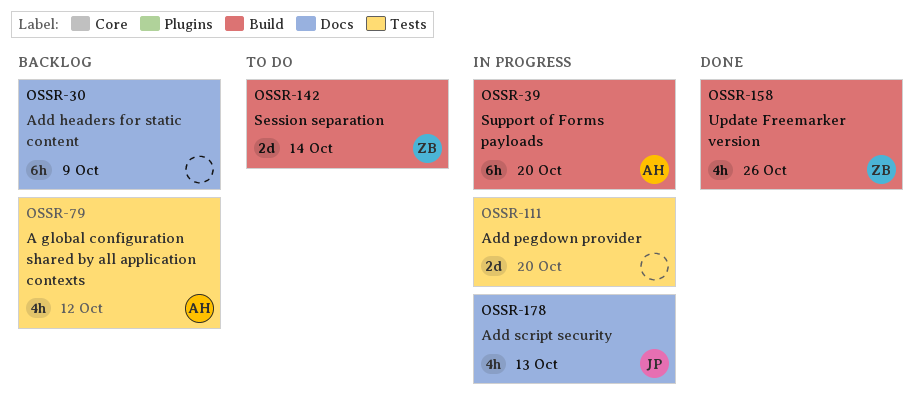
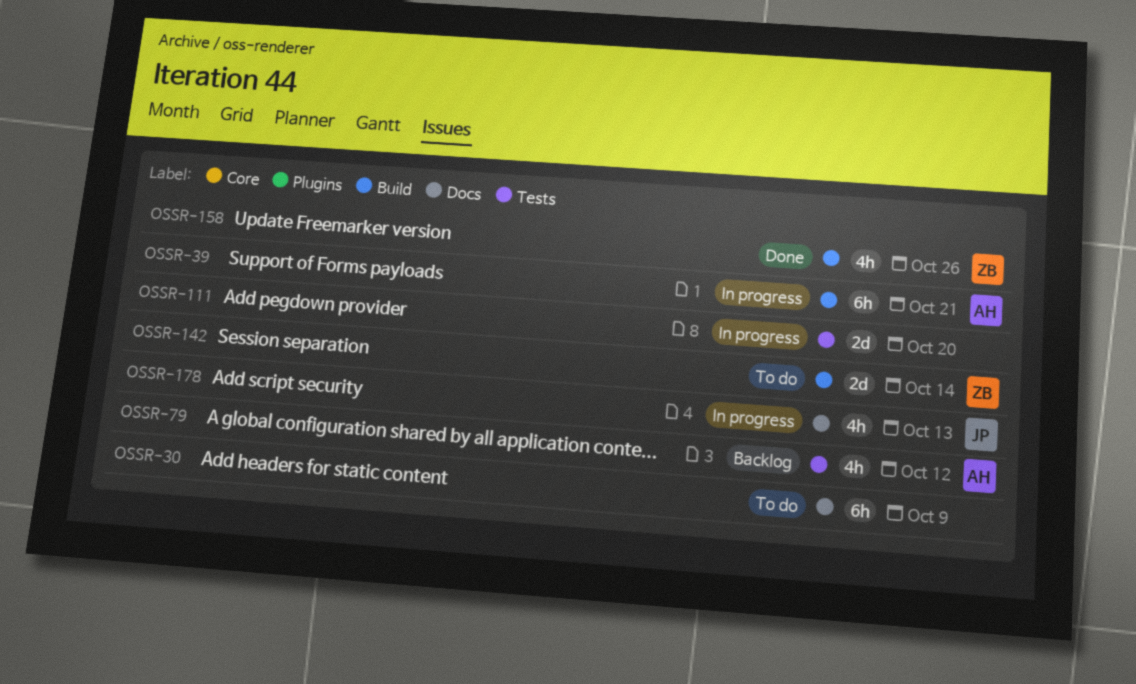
OSSR-30, status: Backlog -> To do
OSSR-39, due: Oct 20 -> Oct 21

